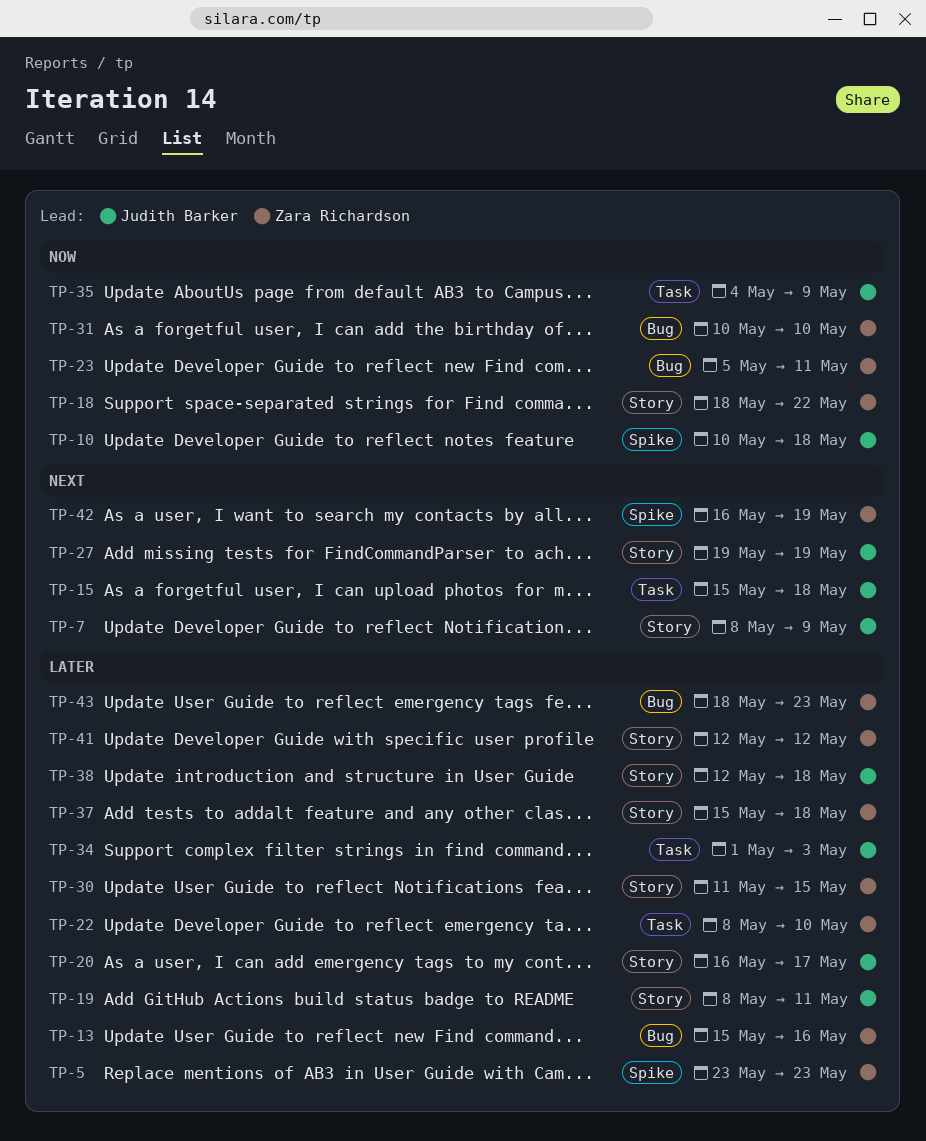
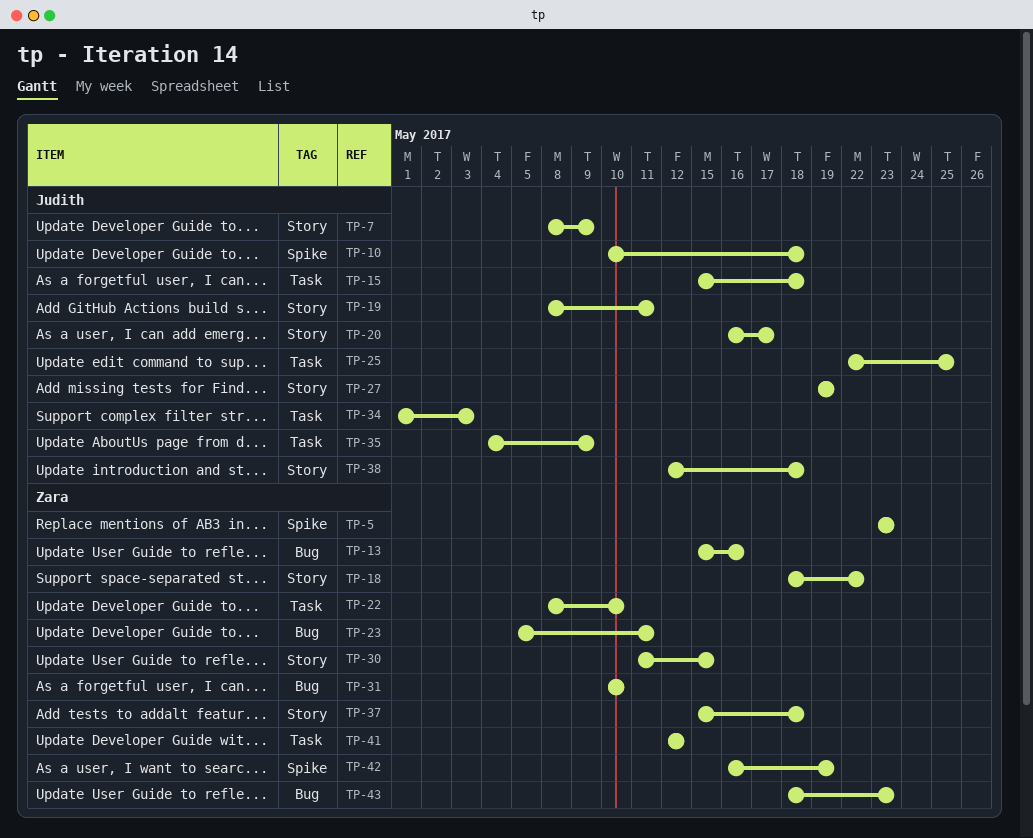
TP-25: none -> present
TP-41, label: Story -> Task

